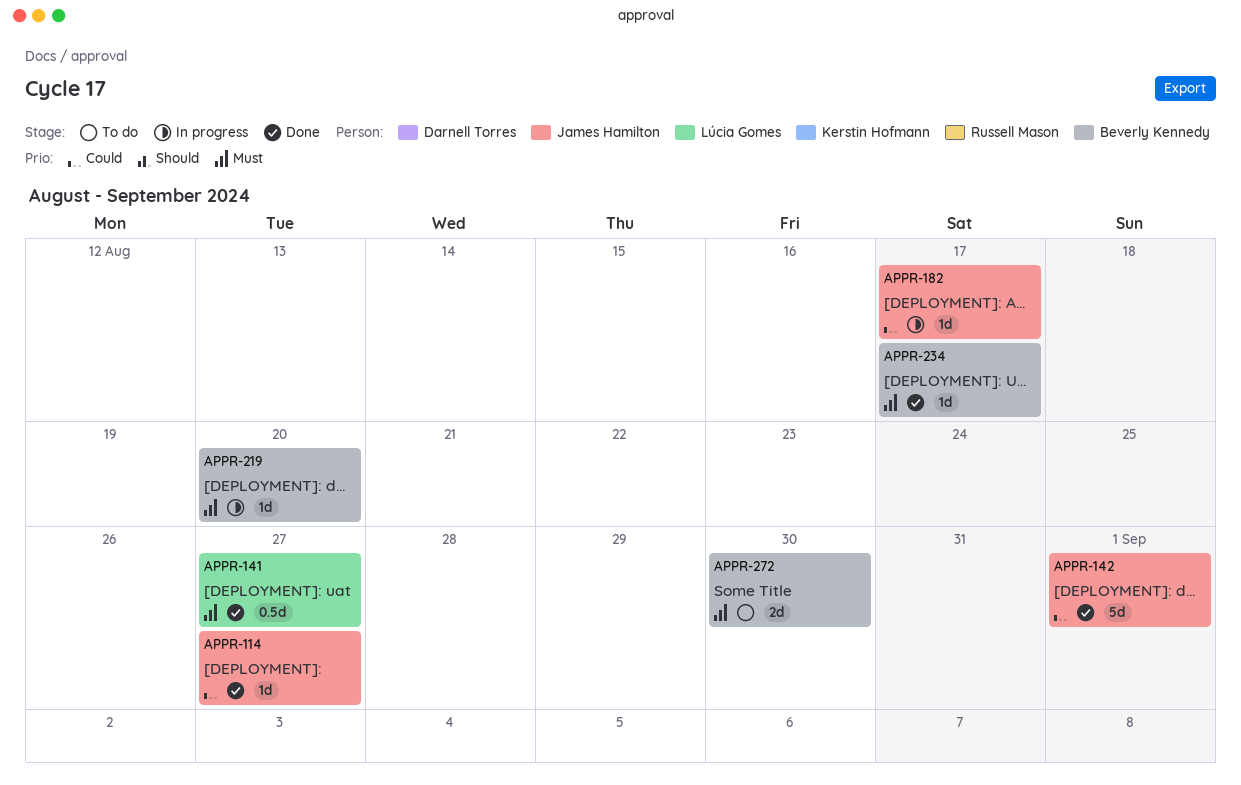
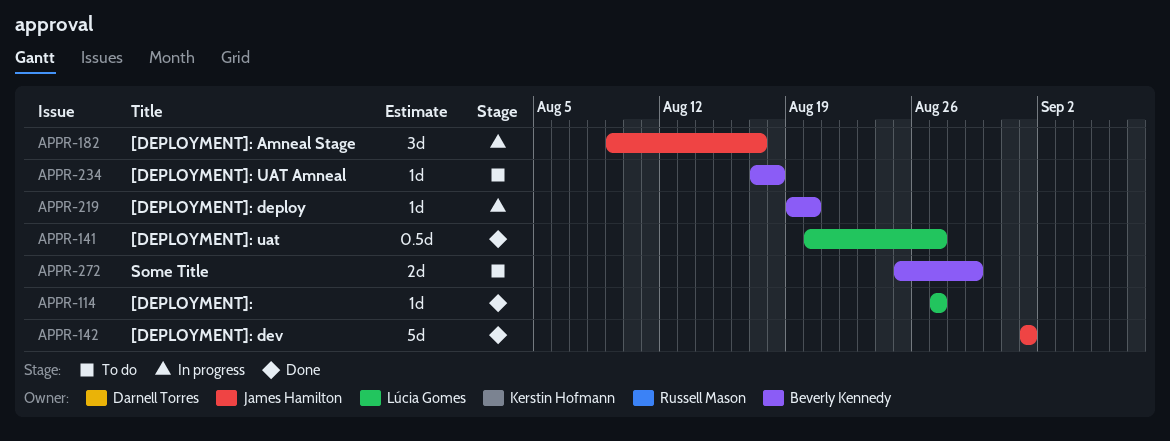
APPR-114, owner: James Hamilton -> Lúcia Gomes
APPR-182, estimate: 1d -> 3d
APPR-234, status: Done -> To do
APPR-234, due: Aug 17 -> Aug 18
APPR-272, due: Aug 30 -> Aug 29

